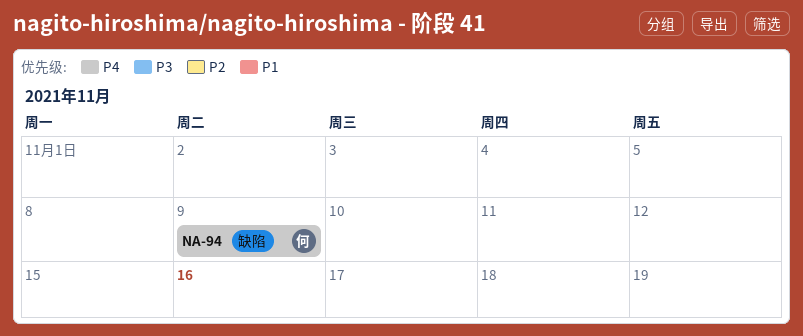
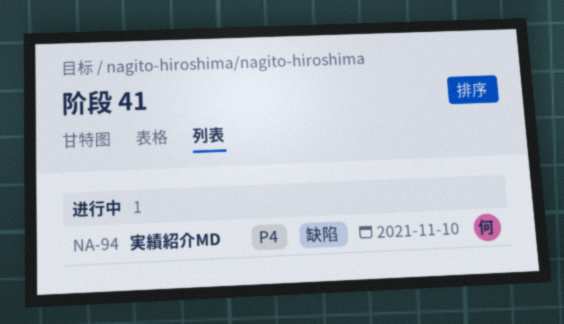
NA-94, due: Nov 9 -> Nov 10

